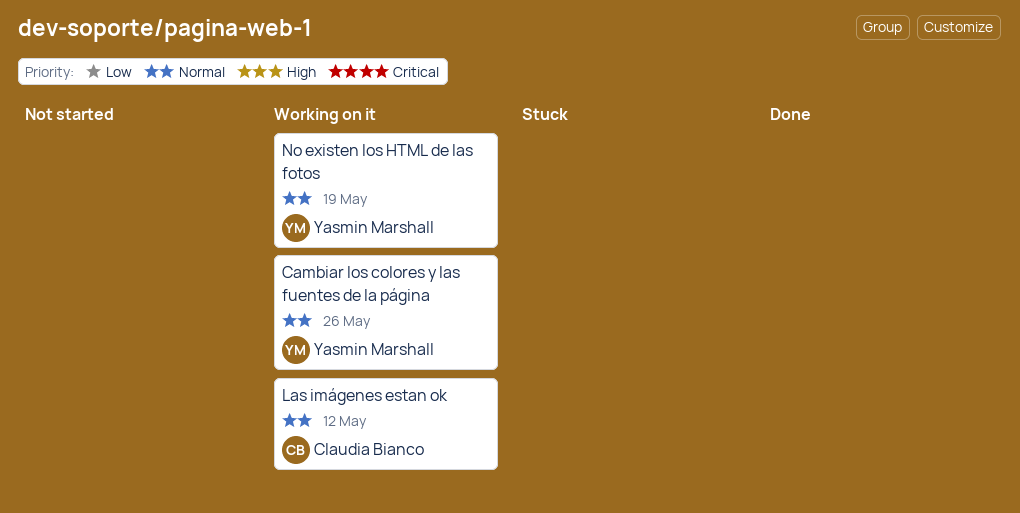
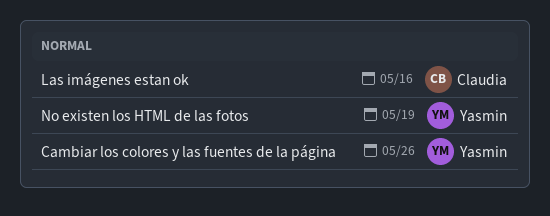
Las imágenes estan ok, due: May 12 -> May 16

